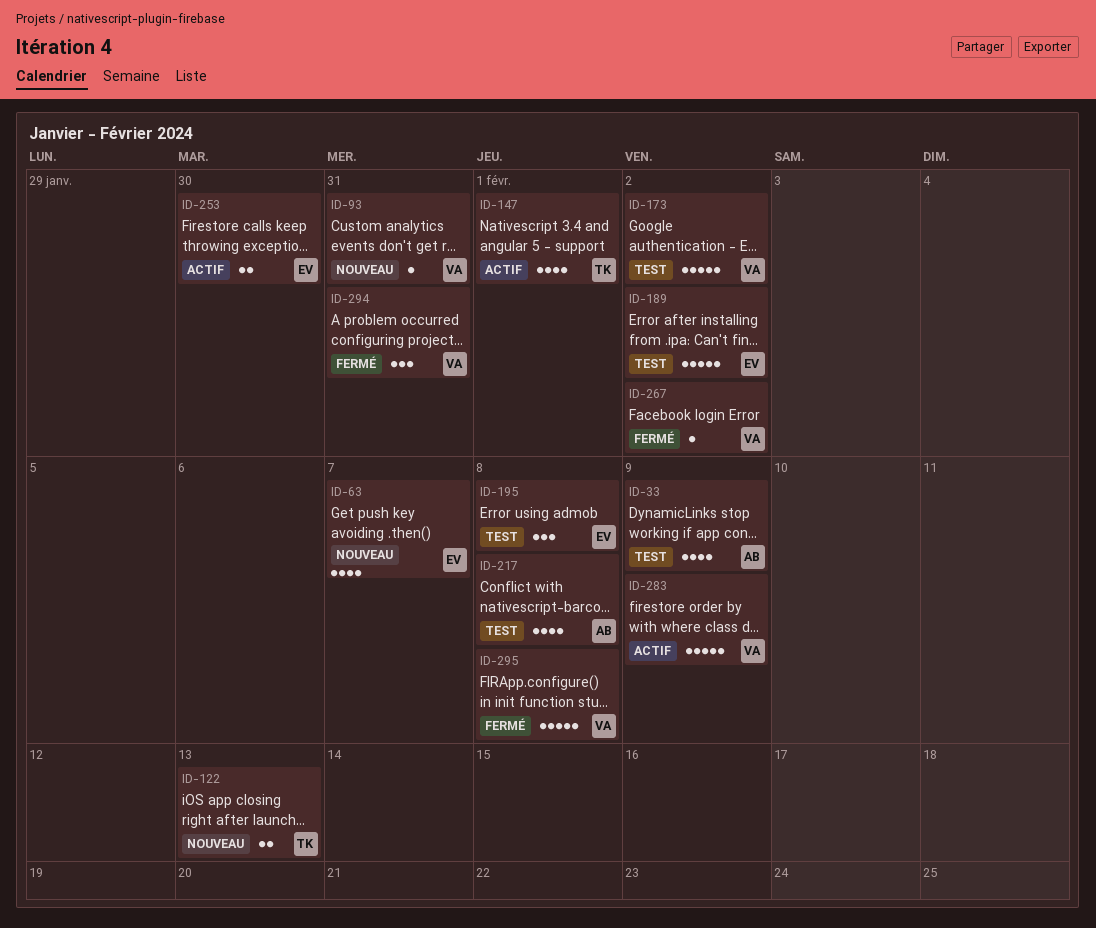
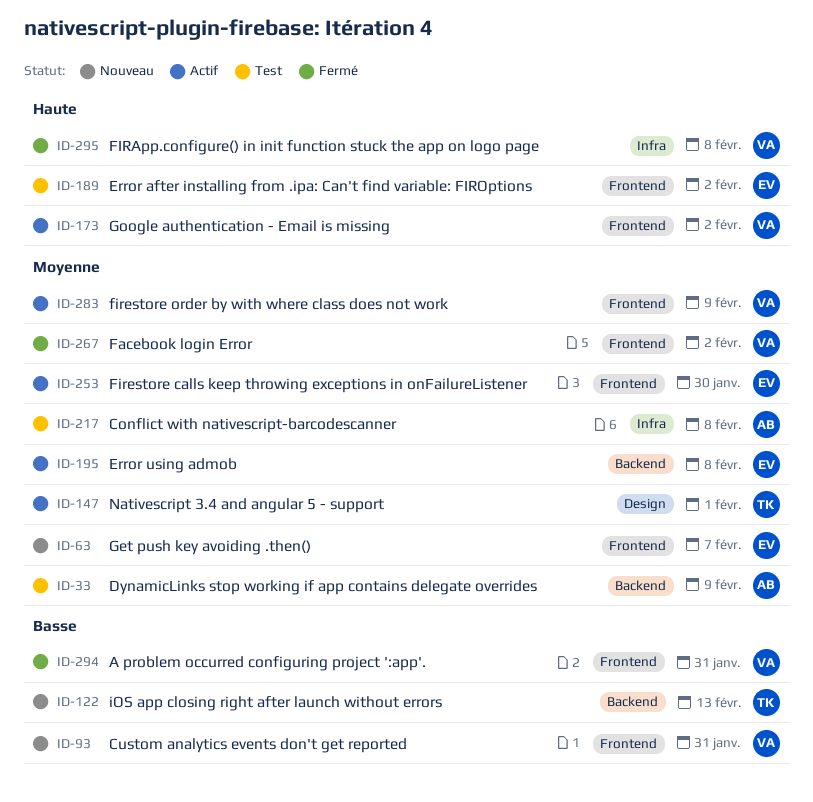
ID-173, status: Test -> Actif
ID-195, status: Test -> Actif

